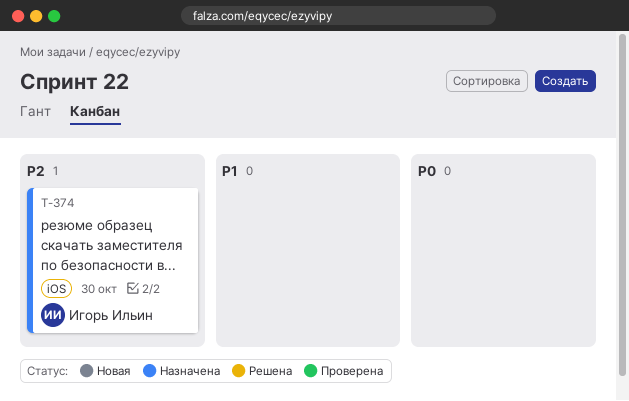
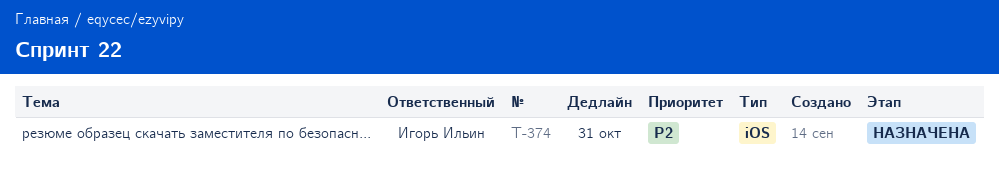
T-374, due: Oct 30 -> Oct 31

